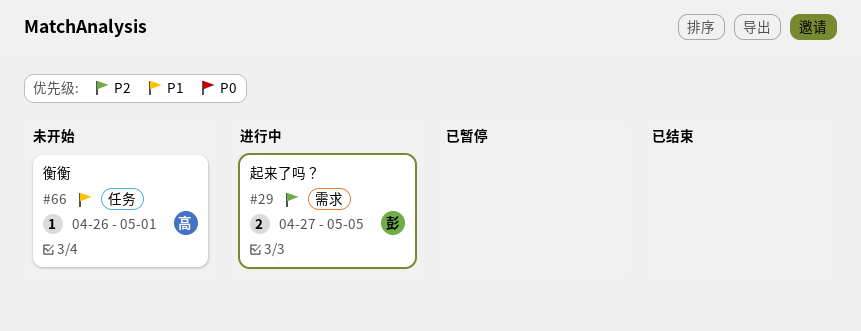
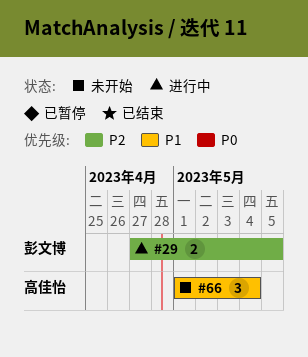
#66, estimate: 1 -> 3
#66, start: Apr 26 -> May 1
#66, due: May 1 -> May 4

